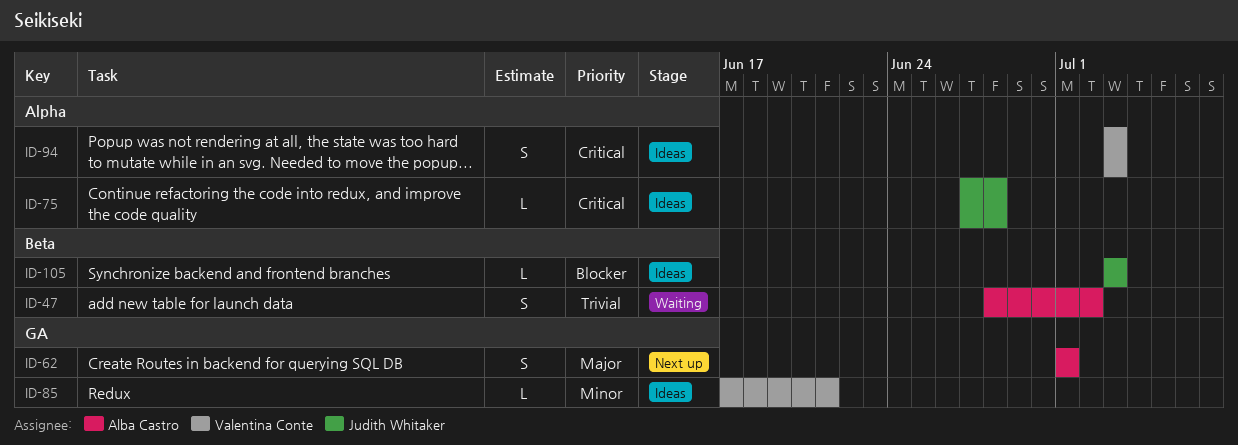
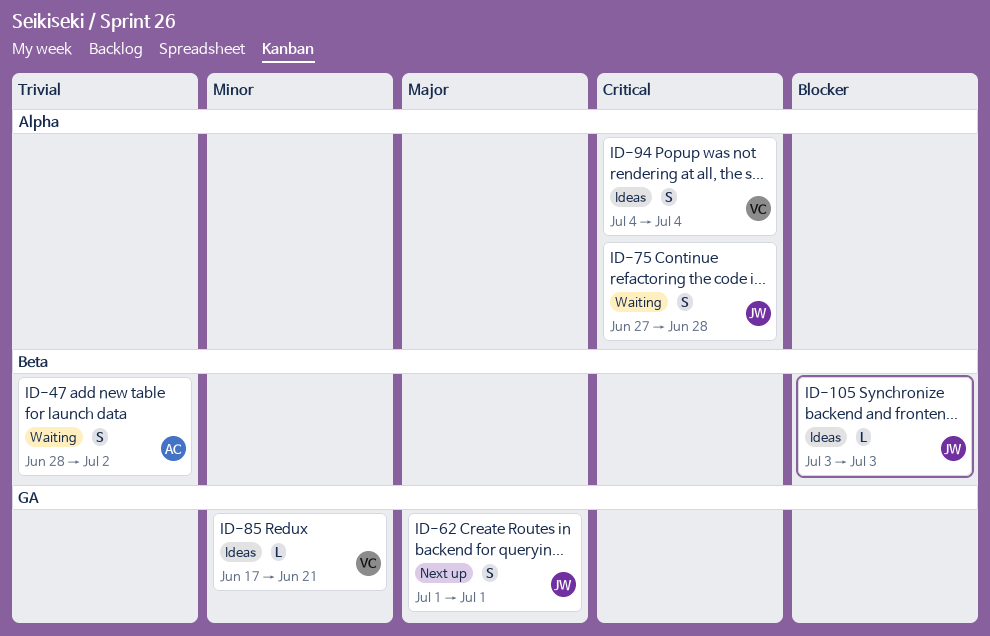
ID-62, owner: Alba Castro -> Judith Whitaker
ID-75, status: Ideas -> Waiting
ID-75, estimate: L -> S
ID-94, start: Jul 3 -> Jul 4
ID-94, due: Jul 3 -> Jul 4

